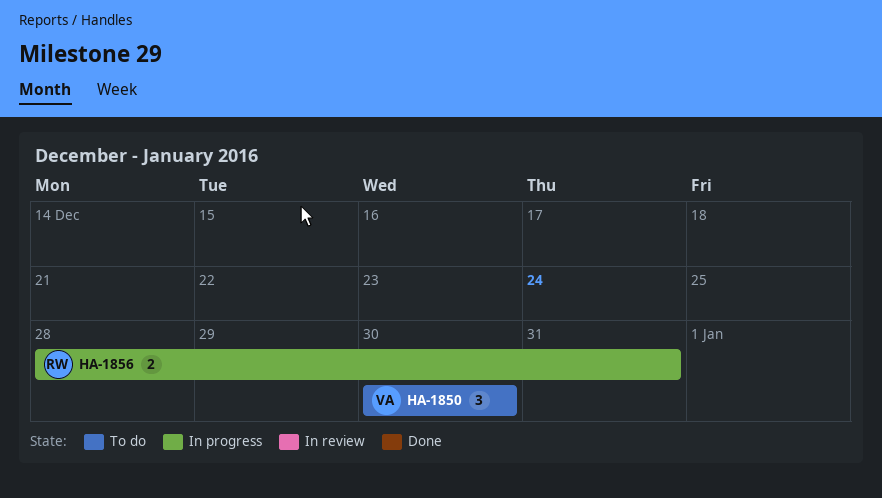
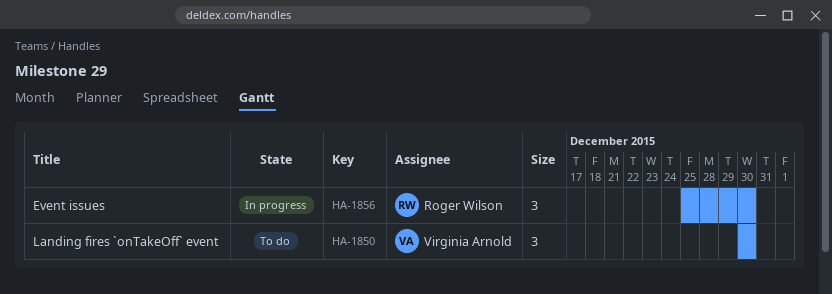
HA-1856, estimate: 2 -> 3
HA-1856, start: Dec 28 -> Dec 25
HA-1856, due: Dec 31 -> Dec 30

